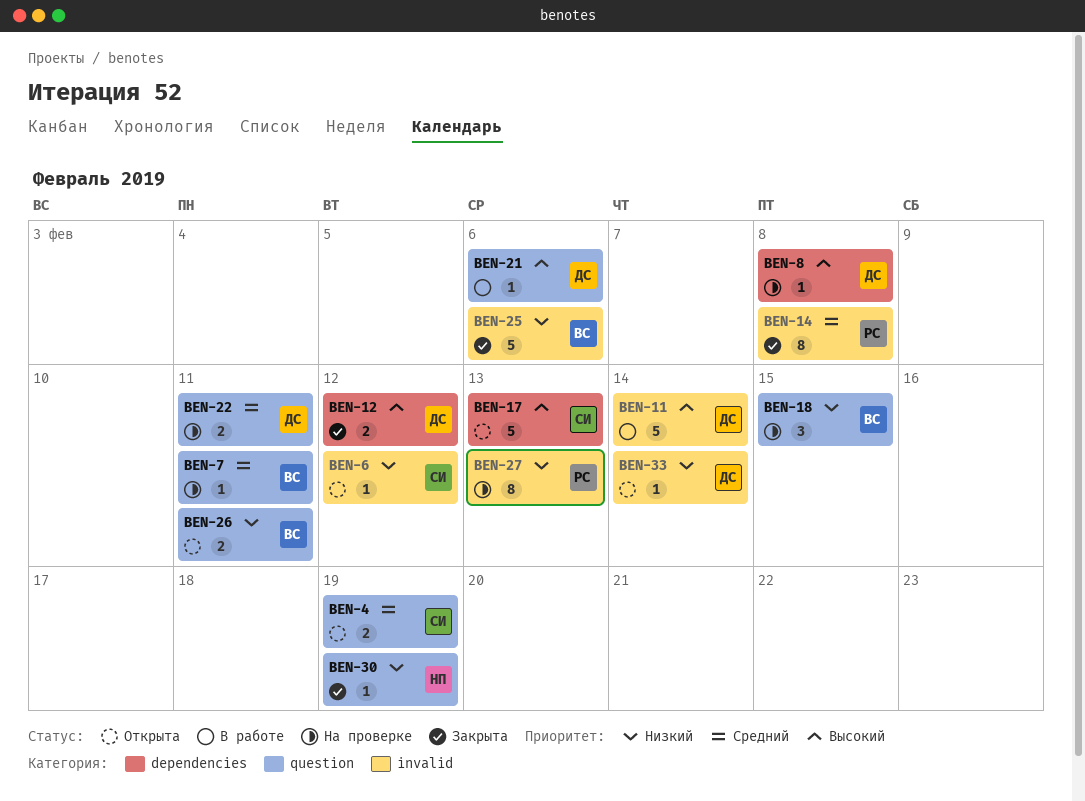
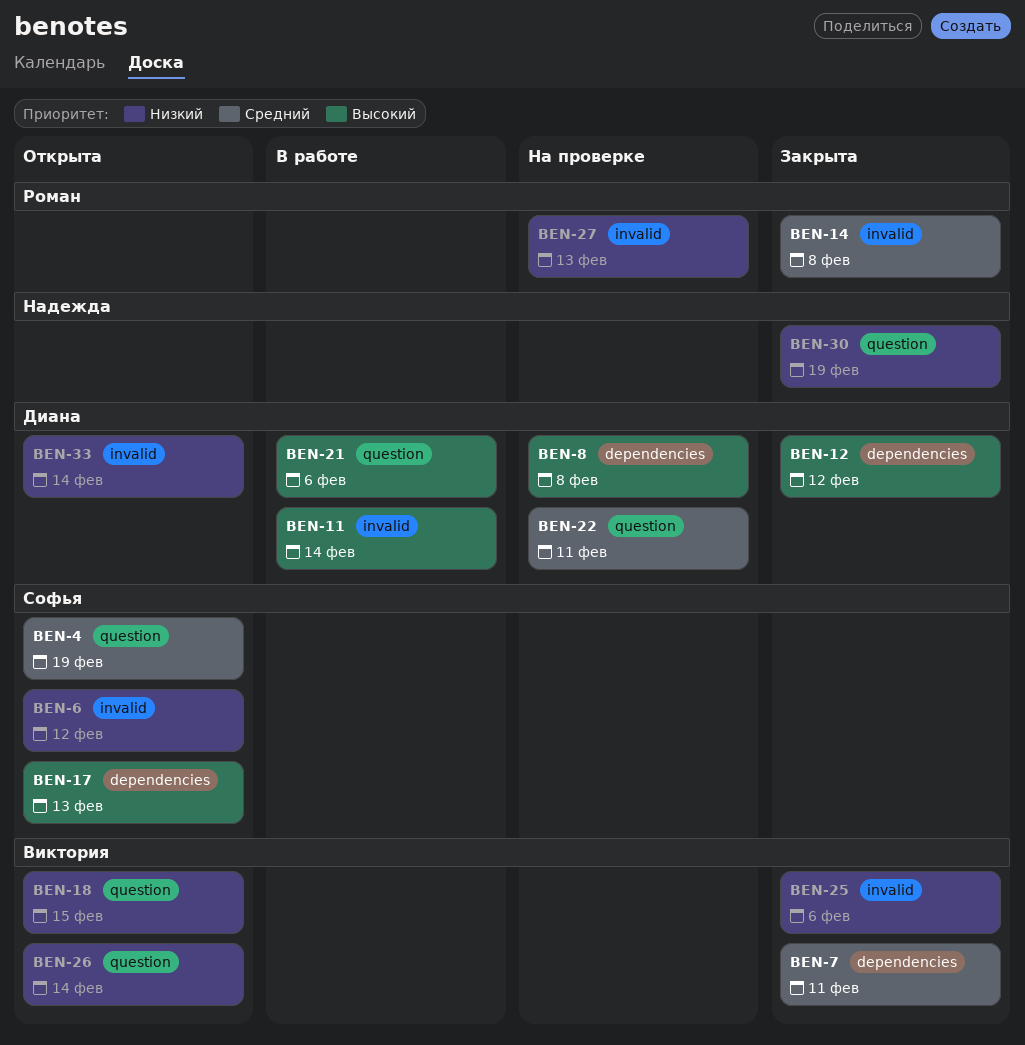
BEN-7, status: На проверке -> Закрыта
BEN-7, label: question -> dependencies
BEN-18, status: На проверке -> Открыта
BEN-26, due: Feb 11 -> Feb 14

